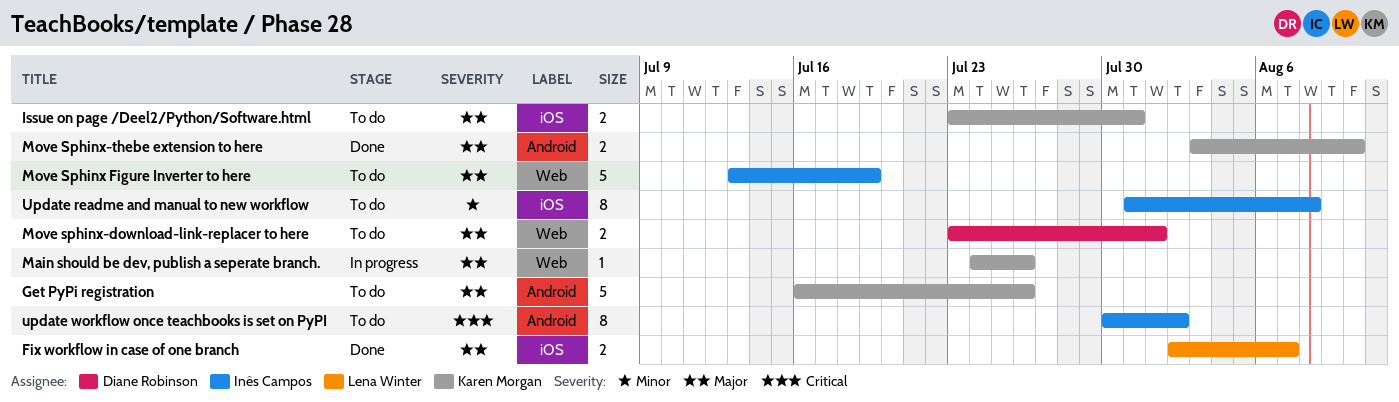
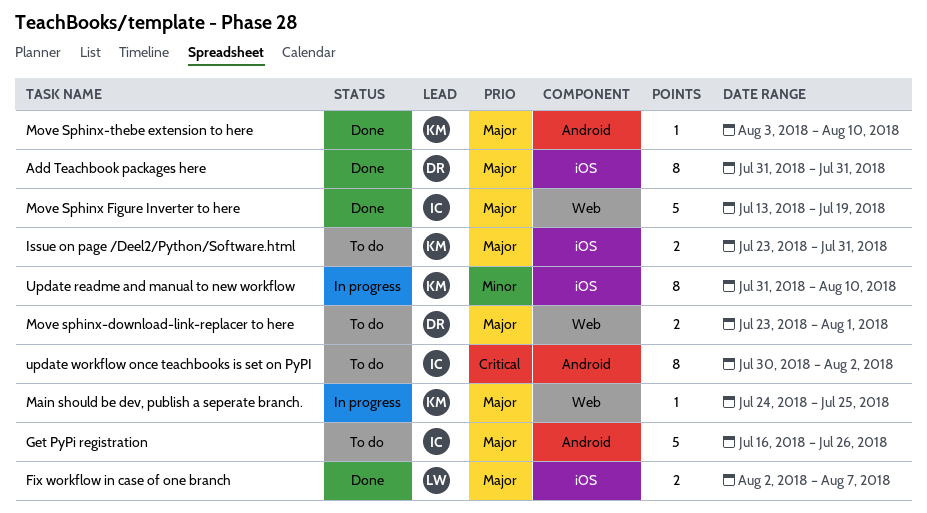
Add Teachbook packages here: none -> present
Get PyPi registration, owner: Karen Morgan -> Inês Campos
Main should be dev, publish a seperate branch., due: Jul 26 -> Jul 25
Move Sphinx Figure Inverter to here, status: To do -> Done
Move Sphinx-thebe extension to here, estimate: 2 -> 1
Update readme and manual to new workflow, status: To do -> In progress
Update readme and manual to new workflow, owner: Inês Campos -> Karen Morgan
Update readme and manual to new workflow, due: Aug 8 -> Aug 10

